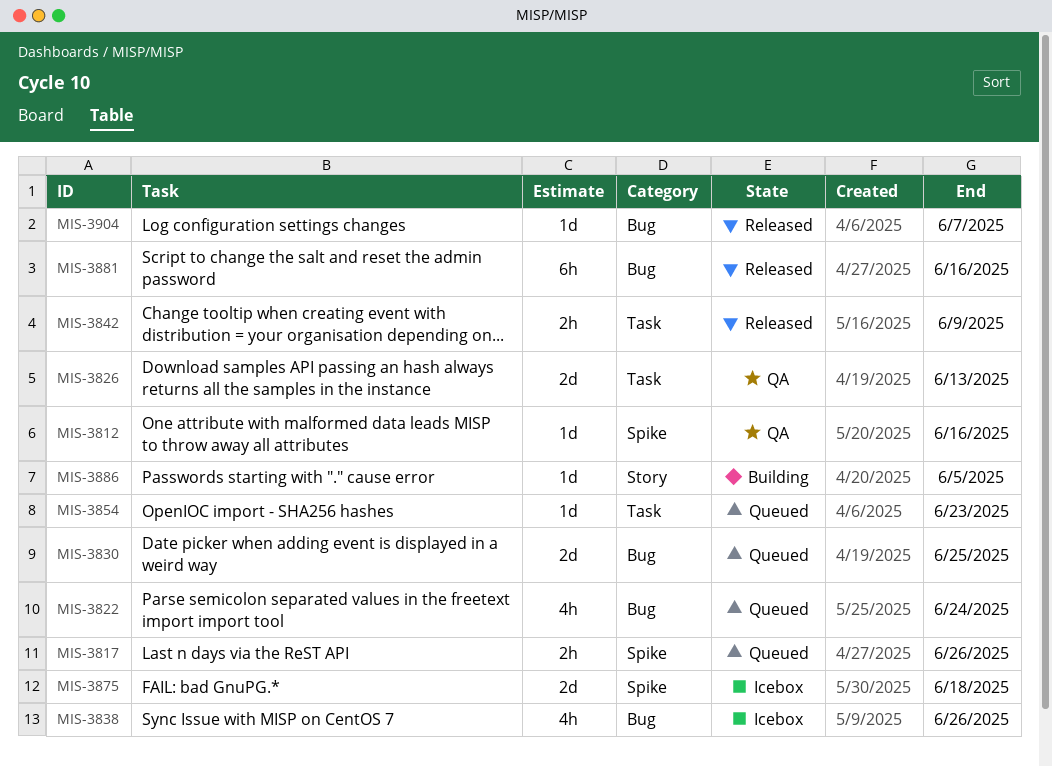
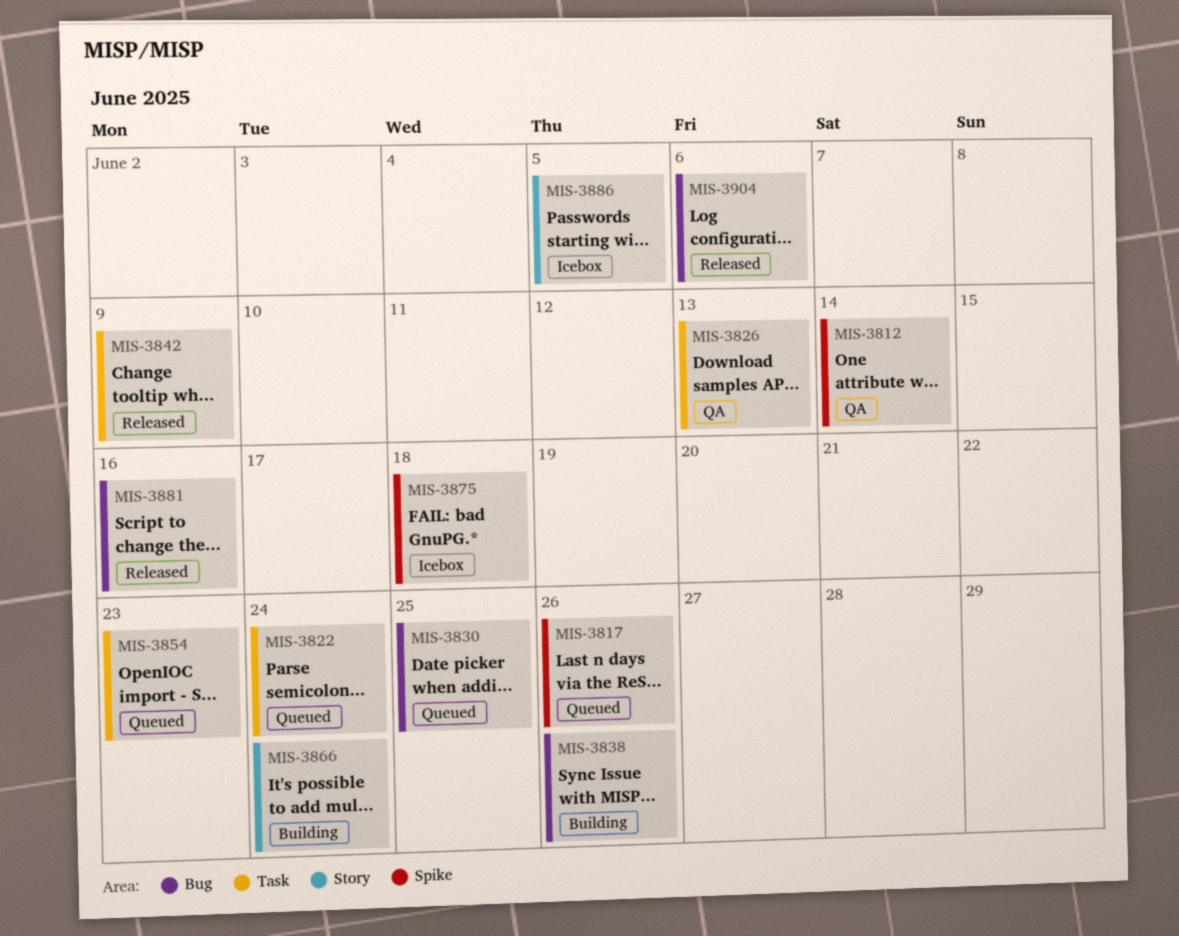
MIS-3812, due: Jun 16 -> Jun 14
MIS-3822, label: Bug -> Task
MIS-3838, status: Icebox -> Building
MIS-3866: none -> present
MIS-3886, status: Building -> Icebox
MIS-3904, due: Jun 7 -> Jun 6

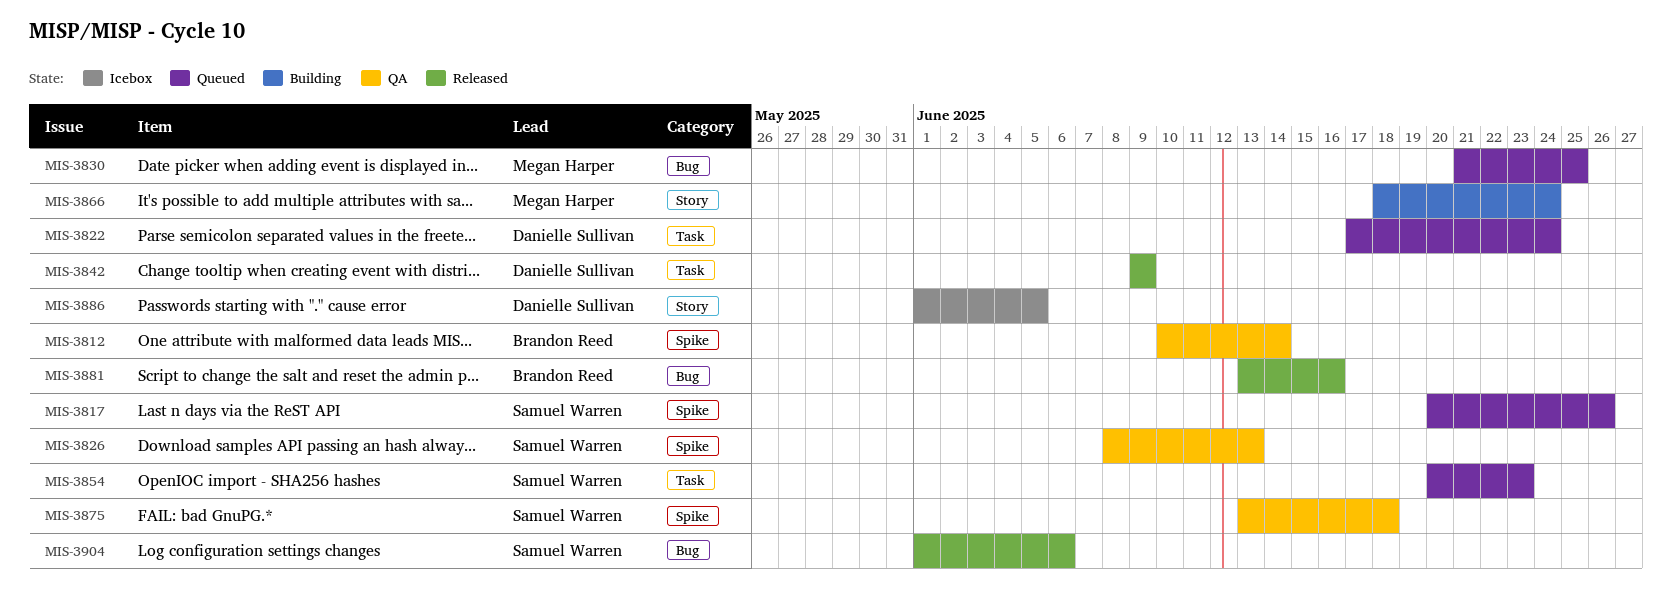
MIS-3826, label: Task -> Spike
MIS-3838: present -> none
MIS-3875, status: Icebox -> QA

